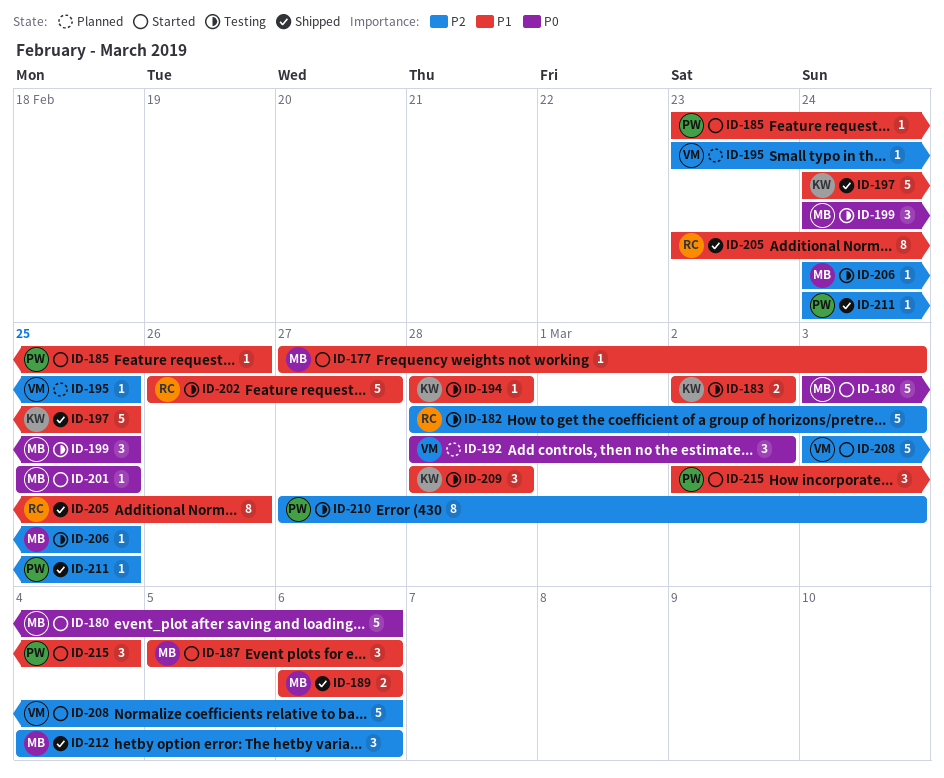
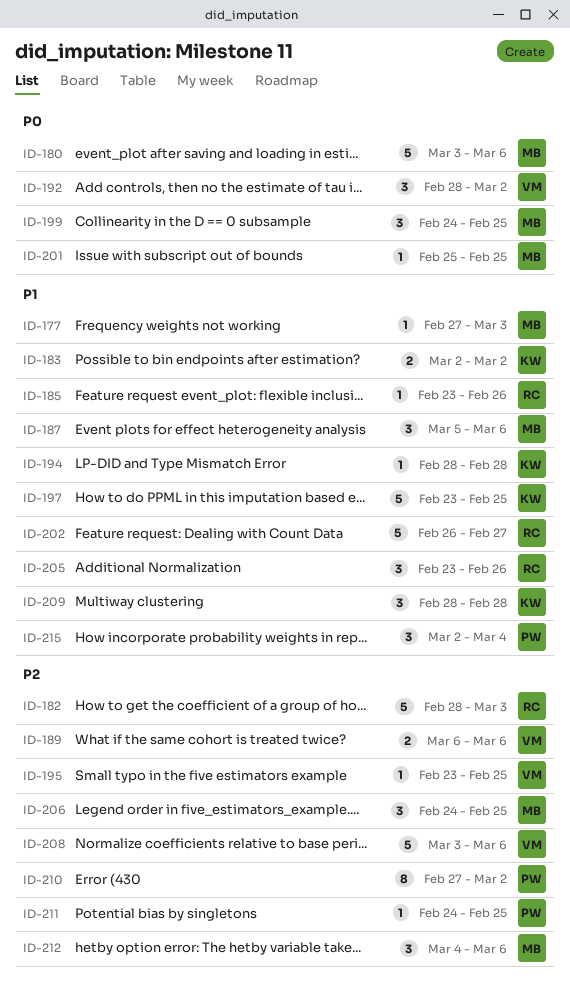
ID-185, owner: PW -> RC
ID-189, owner: MB -> VM
ID-189, priority: P1 -> P2
ID-197, start: Feb 24 -> Feb 23
ID-205, estimate: 8 -> 3
ID-206, estimate: 1 -> 3
ID-210, due: Mar 3 -> Mar 2

